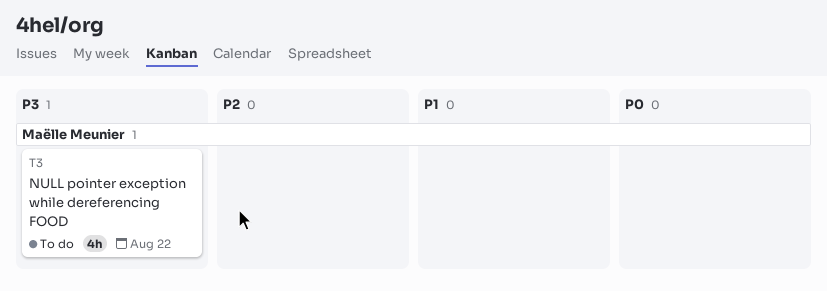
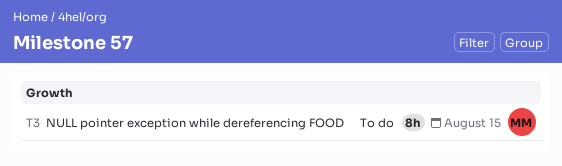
T3, estimate: 4h -> 8h
T3, due: Aug 22 -> Aug 15

